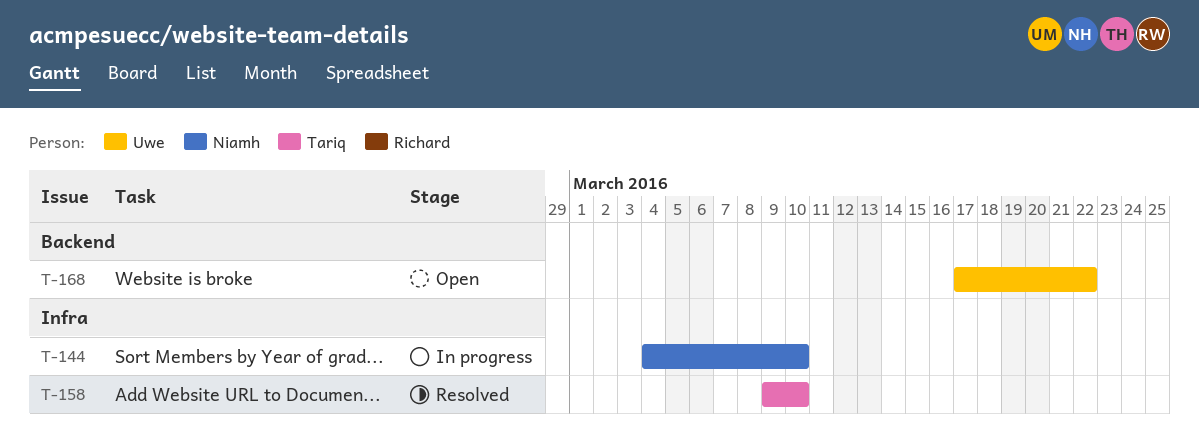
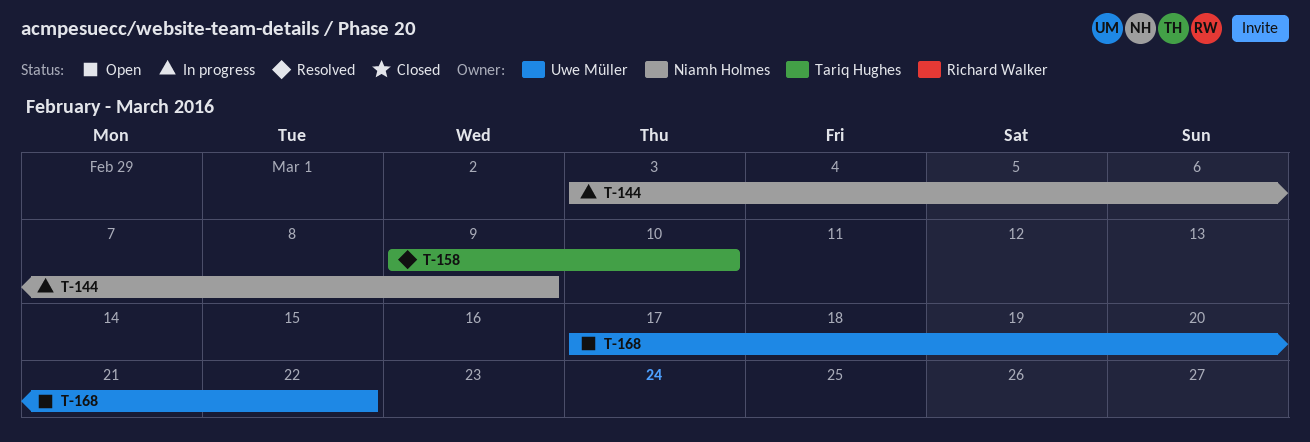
T-144, start: Mar 4 -> Mar 3
T-144, due: Mar 10 -> Mar 9

